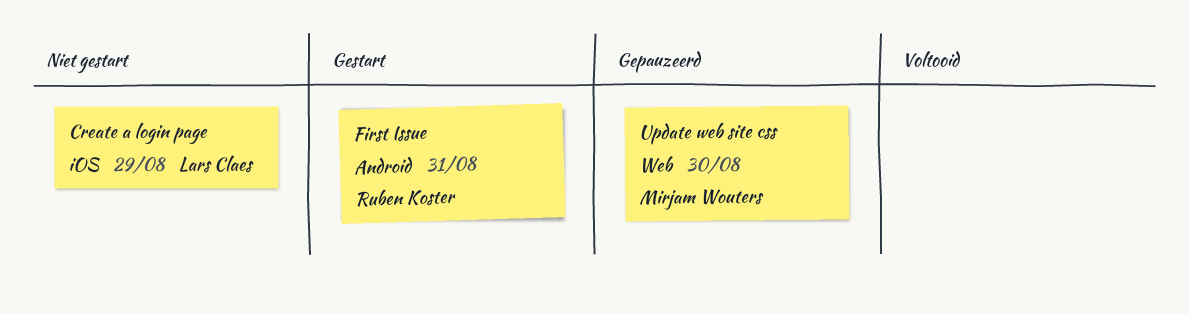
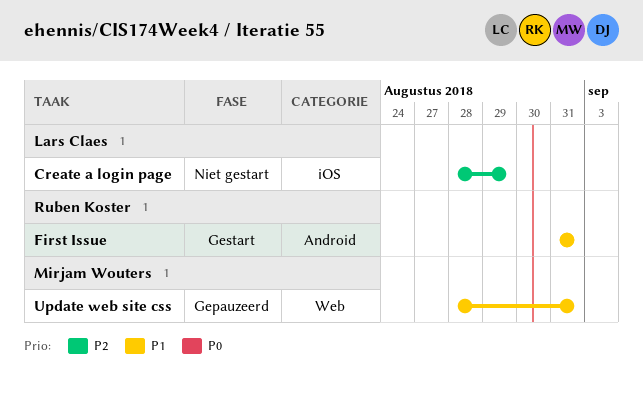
Update web site css, due: Aug 30 -> Aug 31

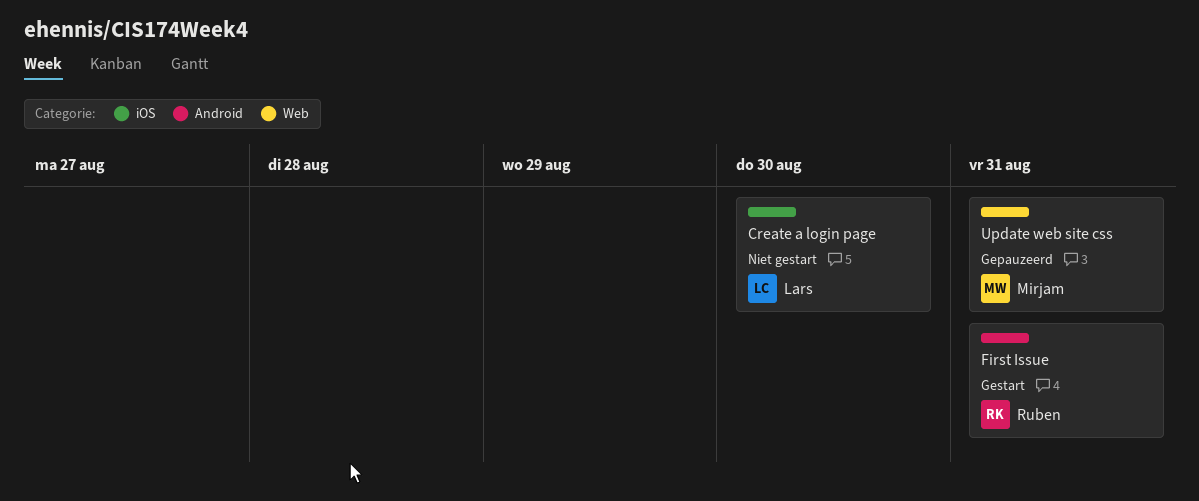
Create a login page, due: Aug 29 -> Aug 30

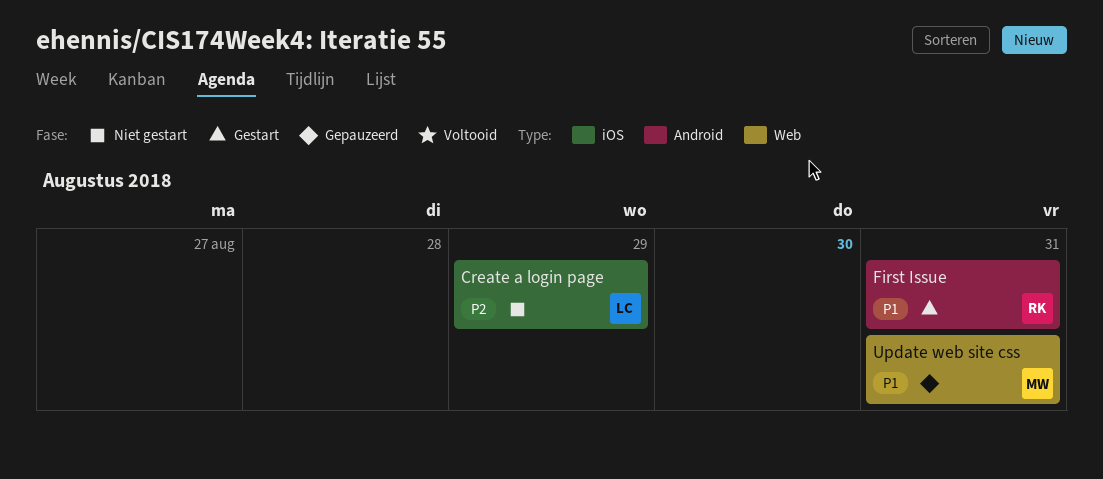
Create a login page, due: Aug 30 -> Aug 29

